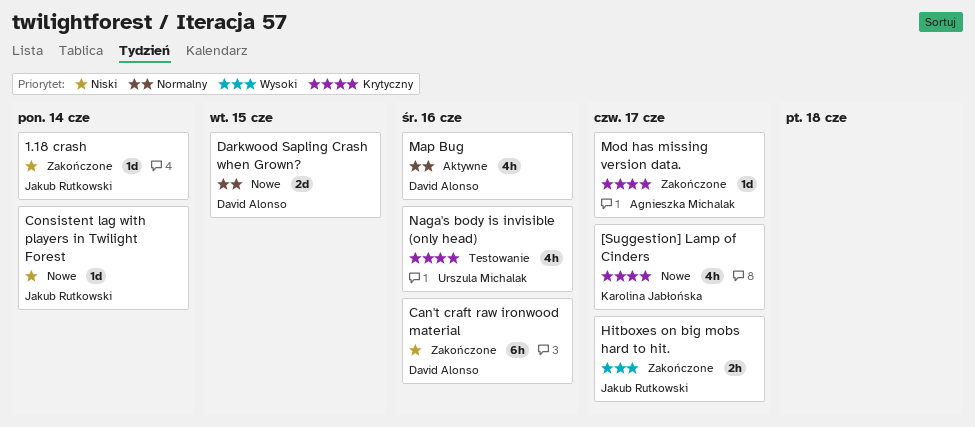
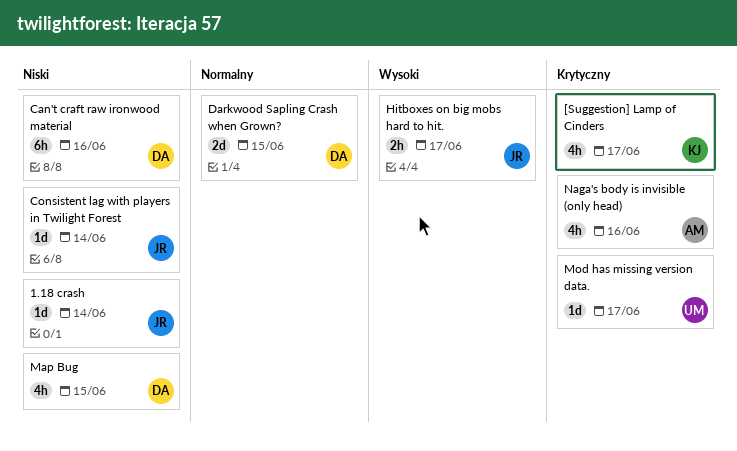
Map Bug, priority: Normalny -> Niski
Map Bug, due: Jun 16 -> Jun 15
Mod has missing version data., owner: Agnieszka Michalak -> Urszula Michalak
Naga's body is invisible (only head), owner: Urszula Michalak -> Agnieszka Michalak

